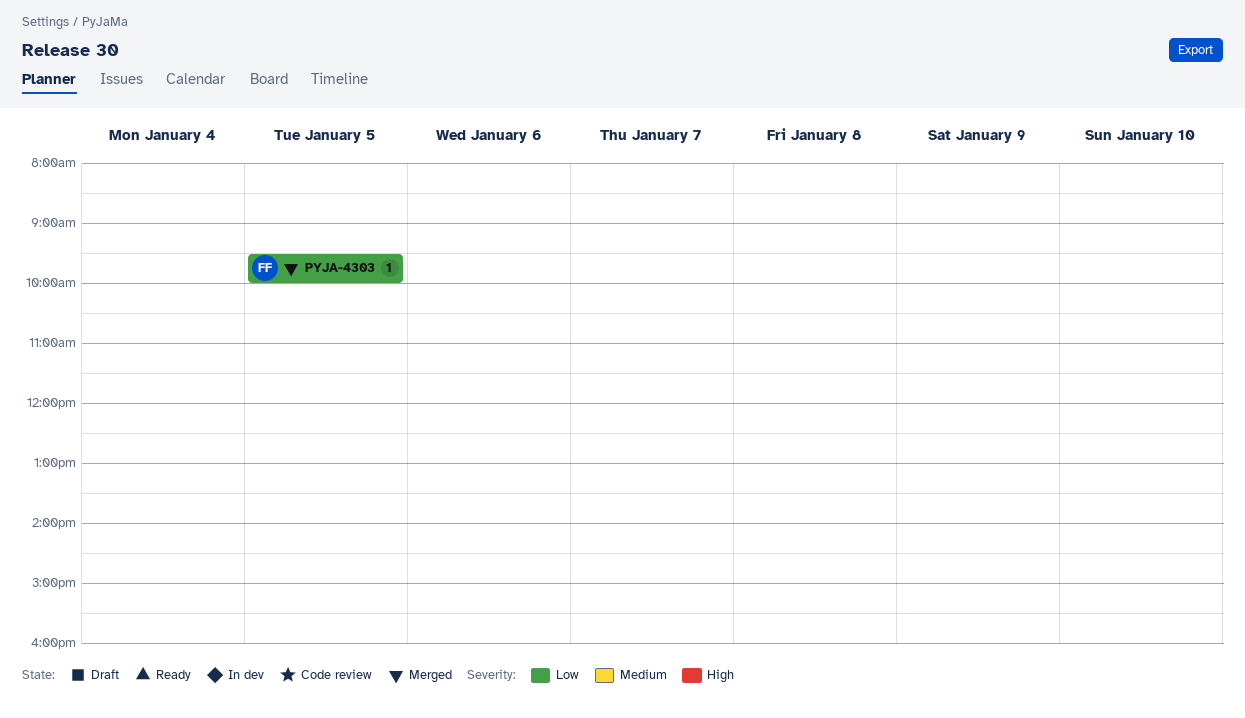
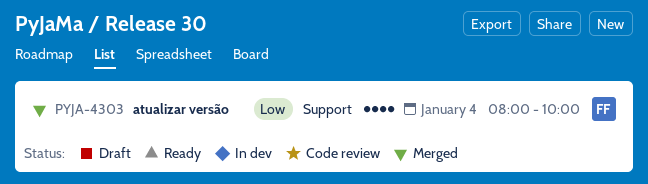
PYJA-4303, estimate: 1 -> 4
PYJA-4303, day: Jan 5 -> Jan 4
PYJA-4303, begins: 09:30 -> 08:00

